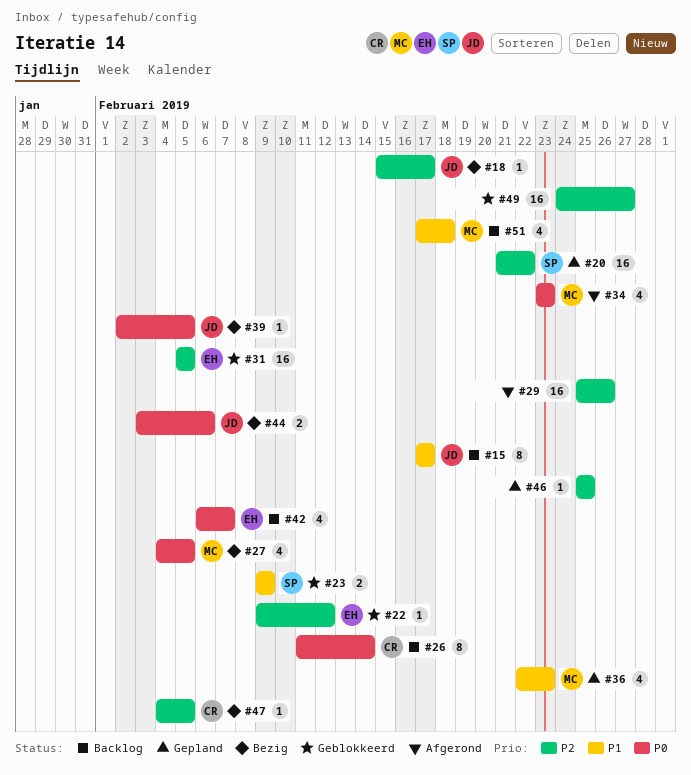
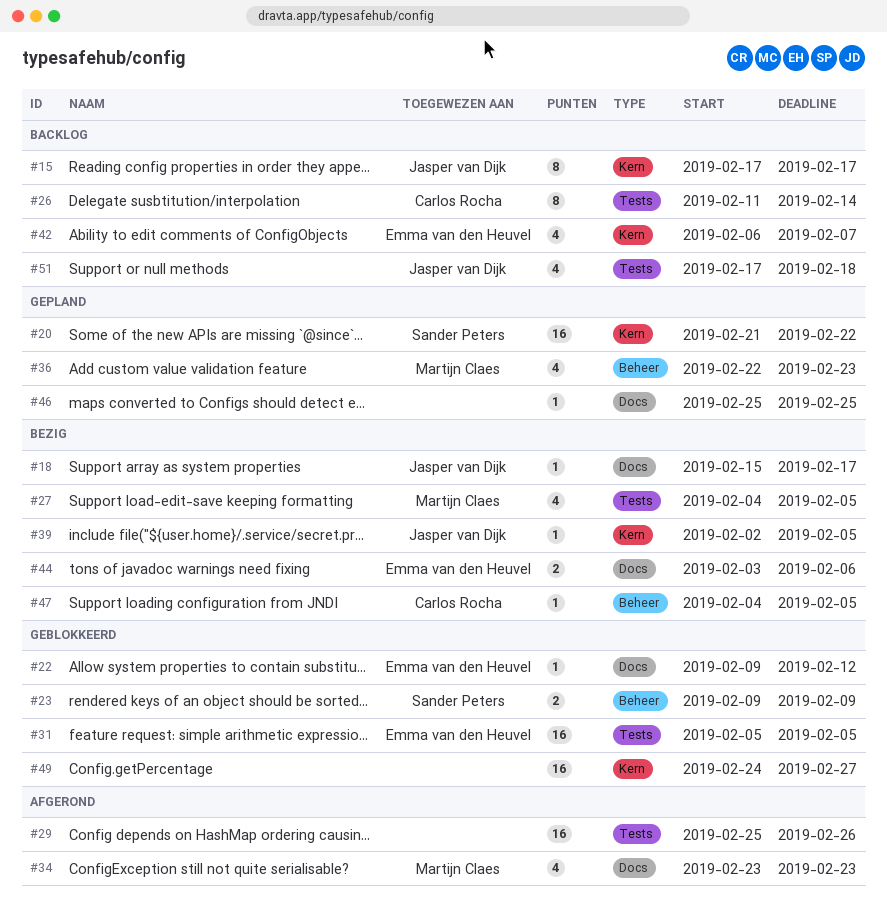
#44, owner: Jasper van Dijk -> Emma van den Heuvel
#51, owner: Martijn Claes -> Jasper van Dijk

